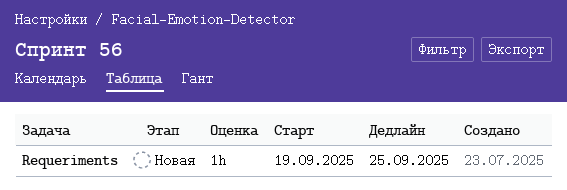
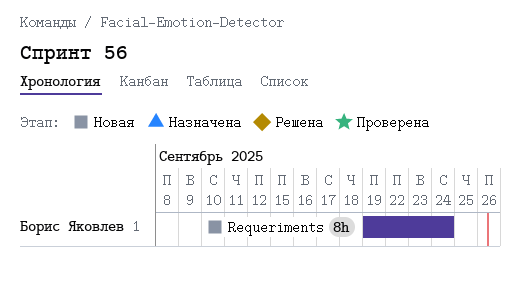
Requeriments, estimate: 1h -> 8h
Requeriments, due: Sep 25 -> Sep 24

